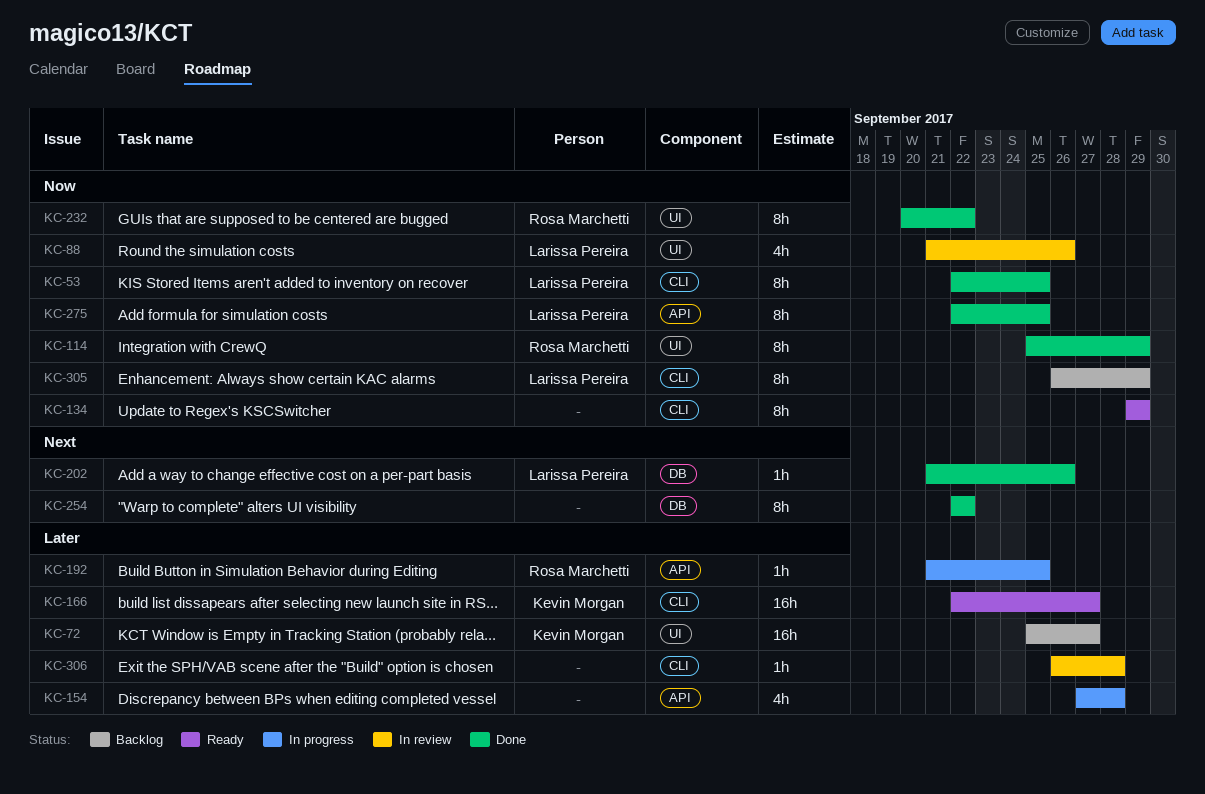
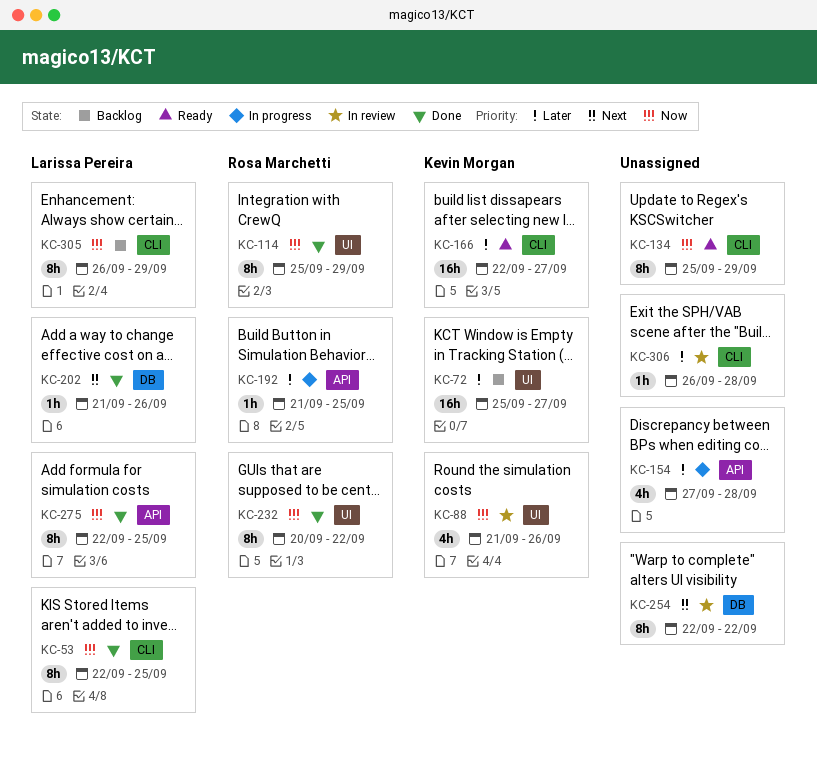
KC-88, owner: Larissa Pereira -> Kevin Morgan
KC-134, start: Sep 29 -> Sep 25
KC-254, status: Done -> In review

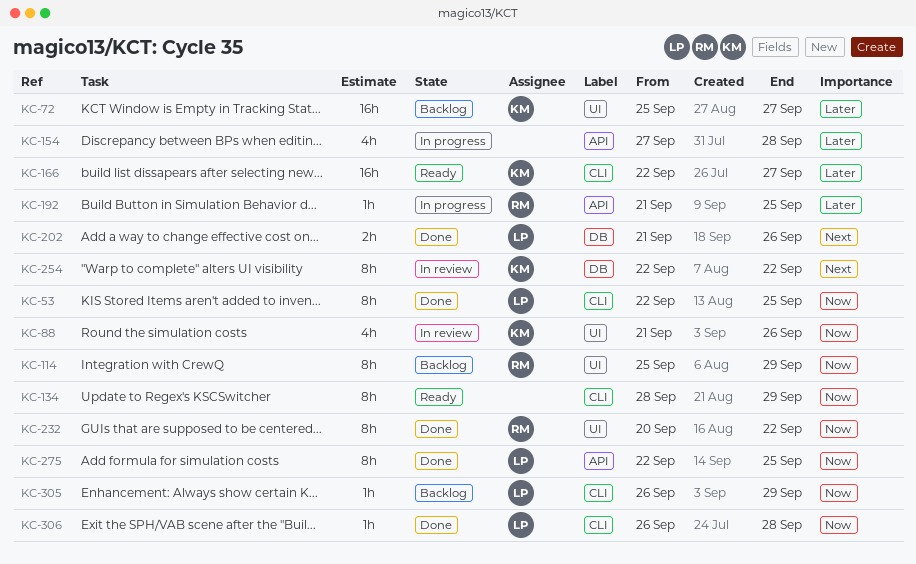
KC-114, status: Done -> Backlog
KC-134, start: Sep 25 -> Sep 28
KC-202, estimate: 1h -> 2h
KC-254, owner: none -> Kevin Morgan
KC-305, estimate: 8h -> 1h
KC-306, status: In review -> Done
KC-306, owner: none -> Larissa Pereira
KC-306, priority: Later -> Now

